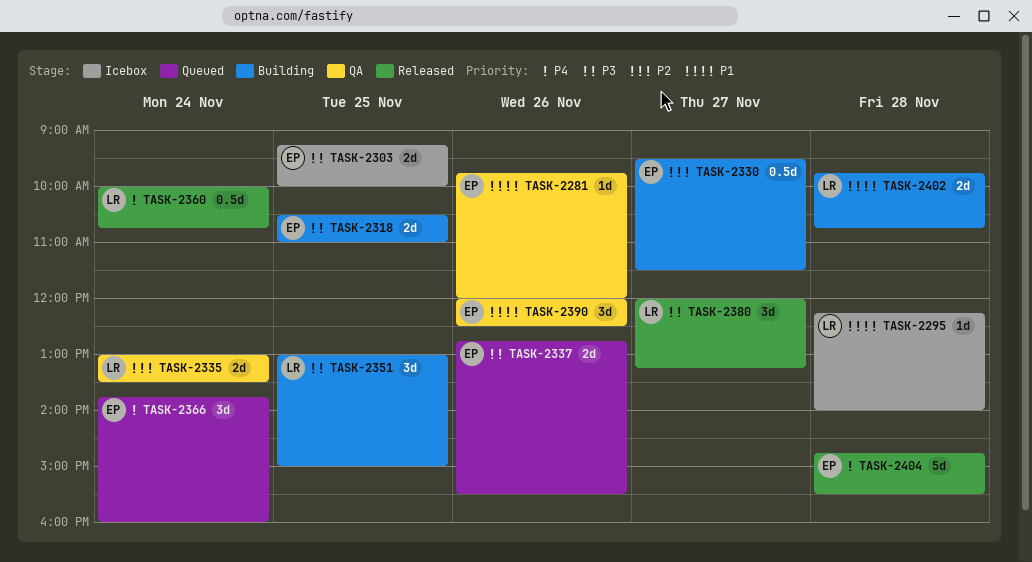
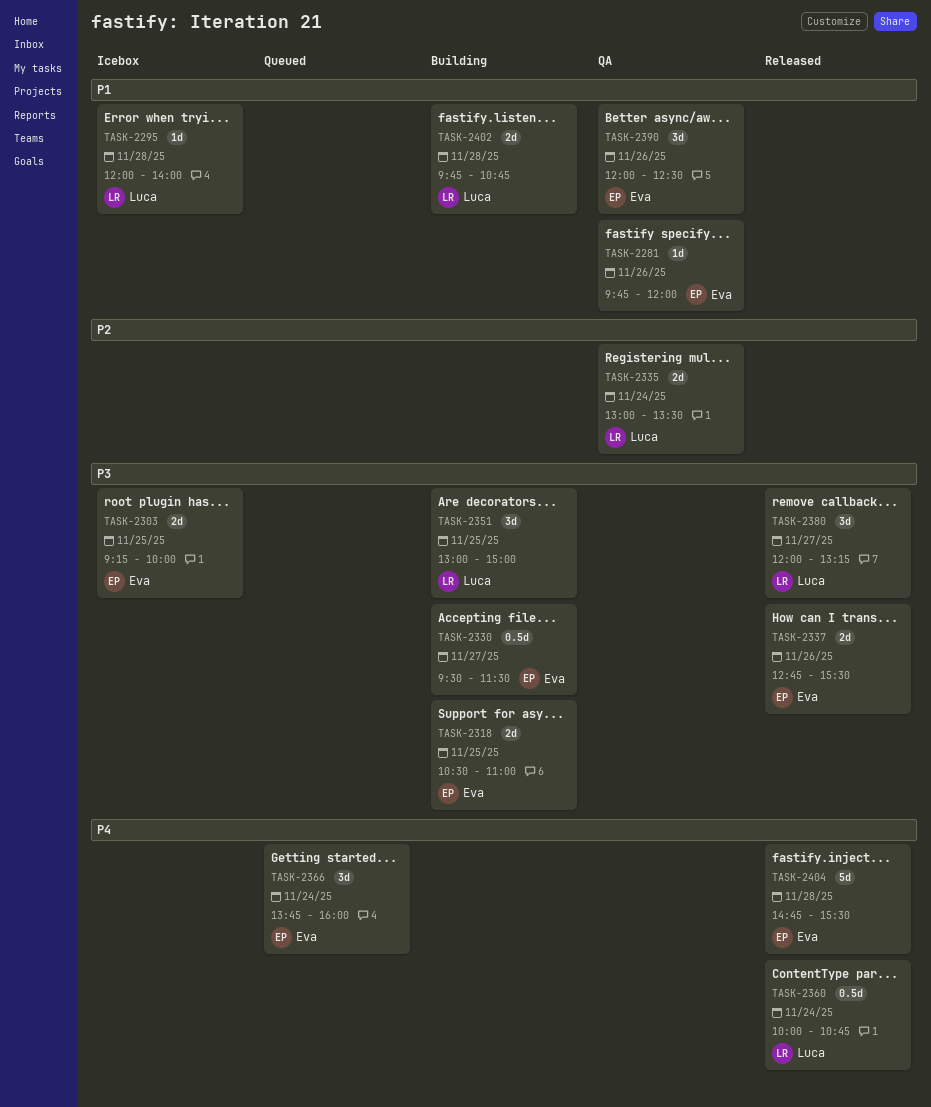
TASK-2295, begins: 12:15 -> 12:00
TASK-2330, priority: P2 -> P3
TASK-2337, status: Queued -> Released

